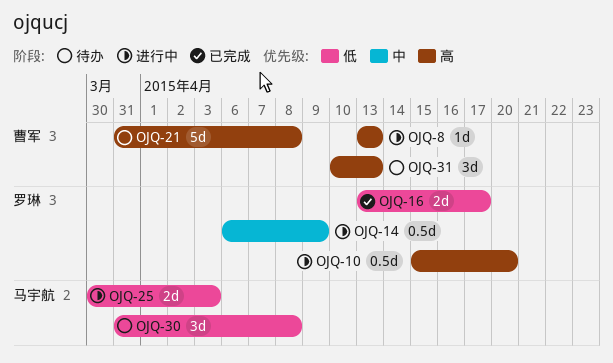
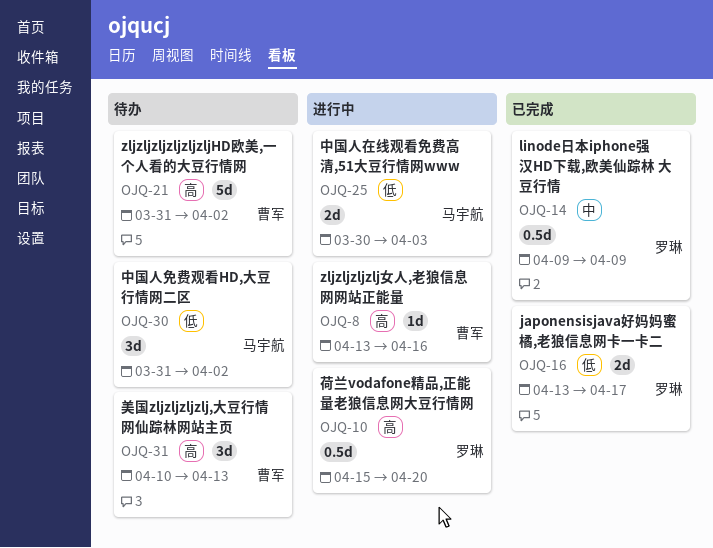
OJQ-8, due: Apr 13 -> Apr 16
OJQ-14, status: 进行中 -> 已完成
OJQ-14, start: Apr 6 -> Apr 9
OJQ-21, due: Apr 8 -> Apr 2
OJQ-30, due: Apr 8 -> Apr 2

